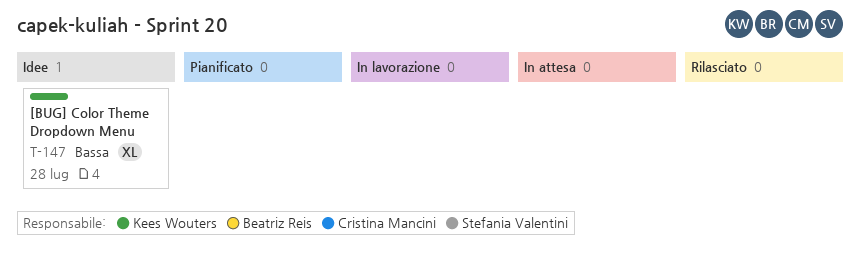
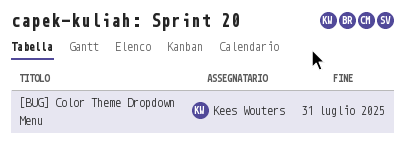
[BUG] Color Theme Dropdown Menu, due: Jul 28 -> Jul 31

